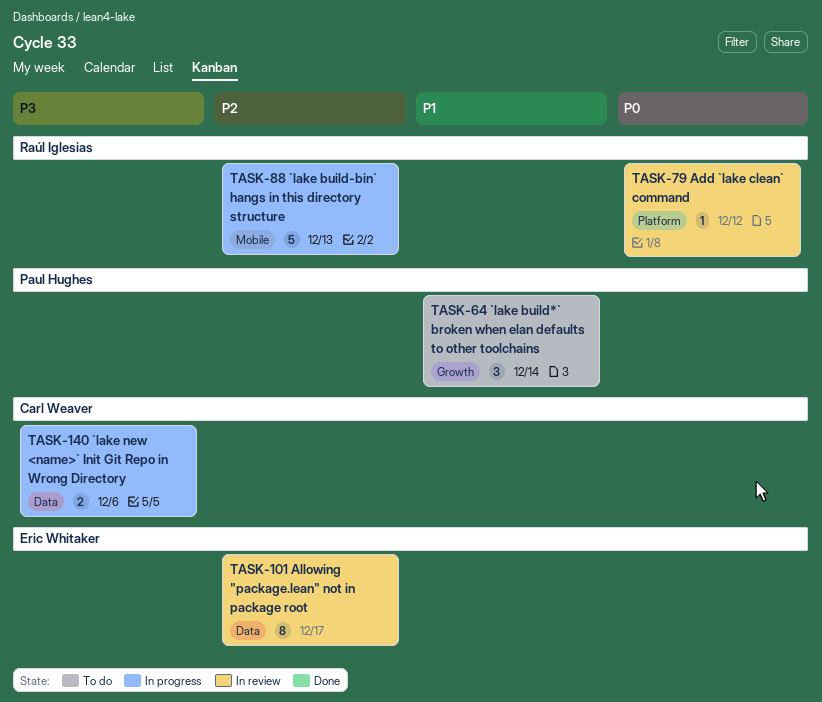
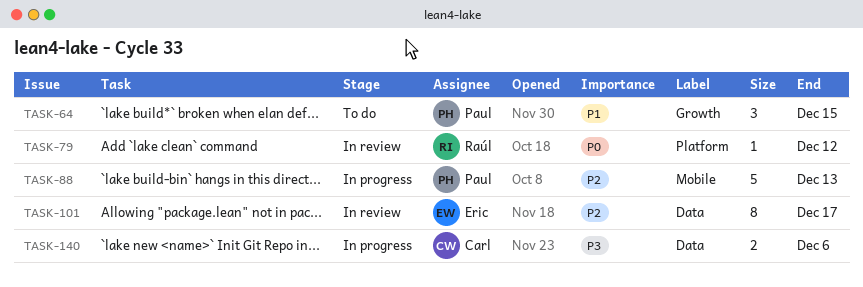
TASK-64, due: Dec 14 -> Dec 15
TASK-88, owner: Raúl Iglesias -> Paul Hughes

